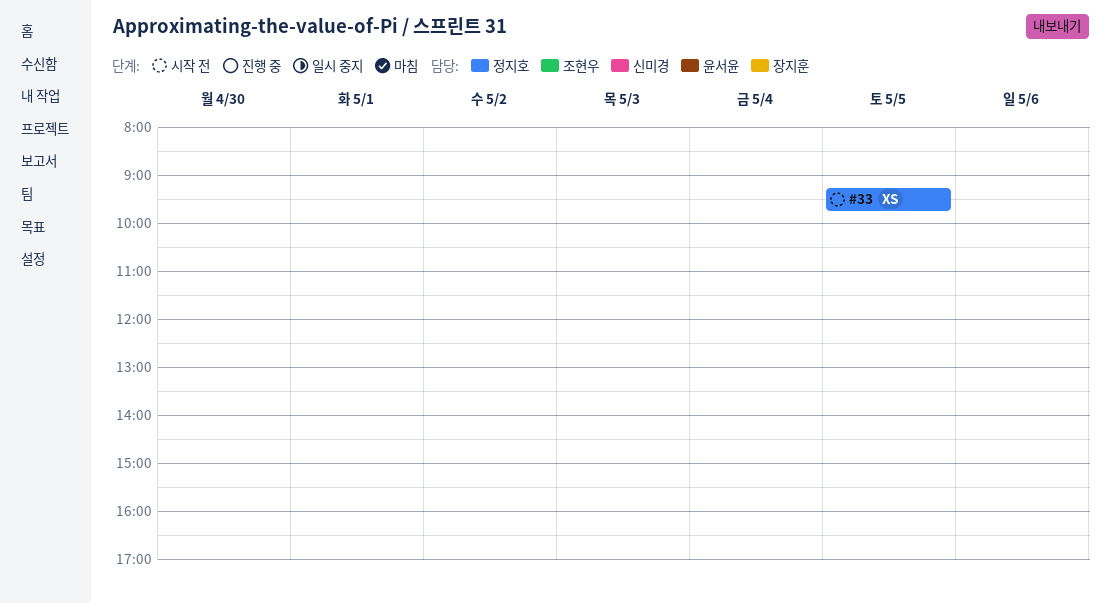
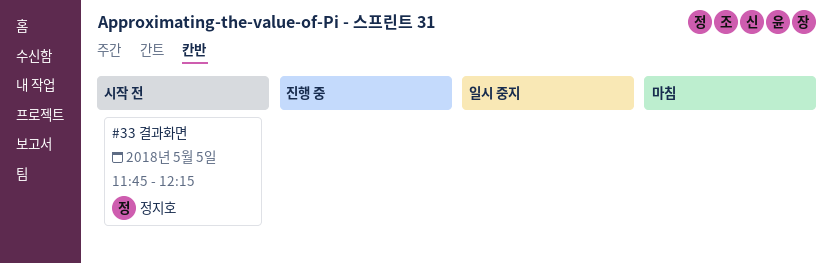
#33, begins: 09:15 -> 11:45
#33, ends: 09:45 -> 12:15

